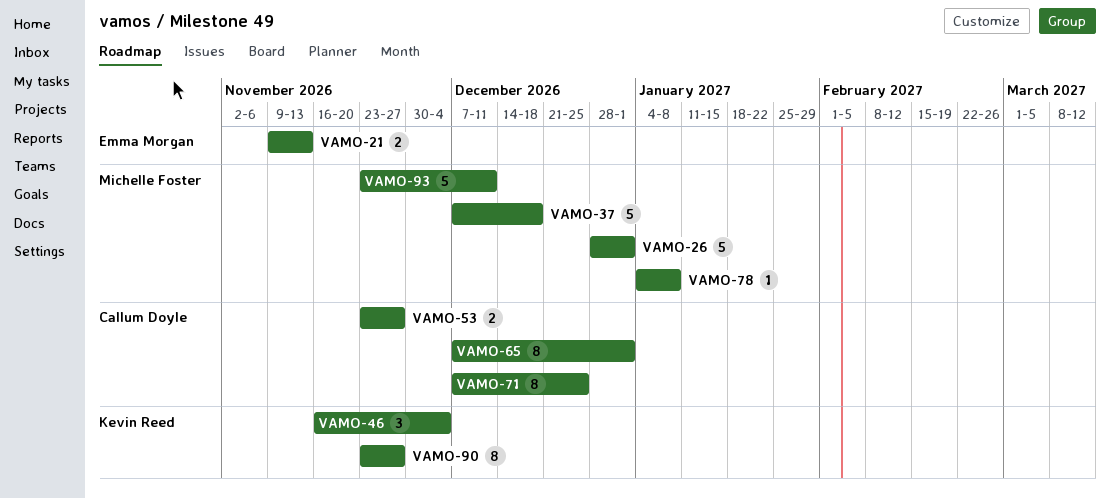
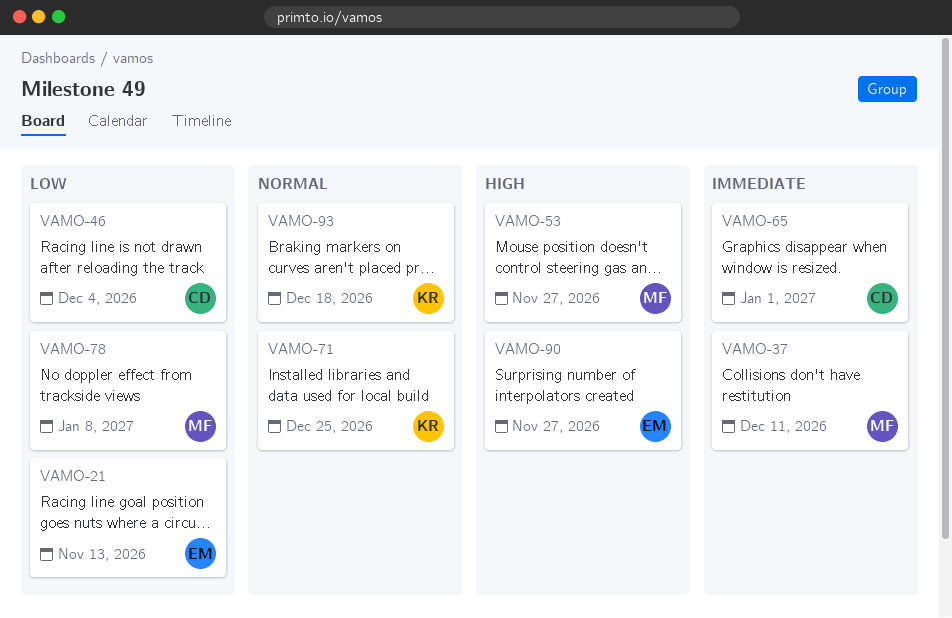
VAMO-26: present -> none
VAMO-37, due: Dec 18 -> Dec 11
VAMO-46, owner: Kevin Reed -> Callum Doyle
VAMO-53, owner: Callum Doyle -> Michelle Foster
VAMO-71, owner: Callum Doyle -> Kevin Reed
VAMO-90, owner: Kevin Reed -> Emma Morgan
VAMO-93, owner: Michelle Foster -> Kevin Reed
VAMO-93, due: Dec 11 -> Dec 18

